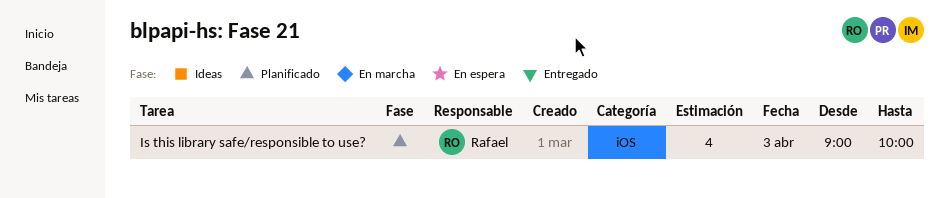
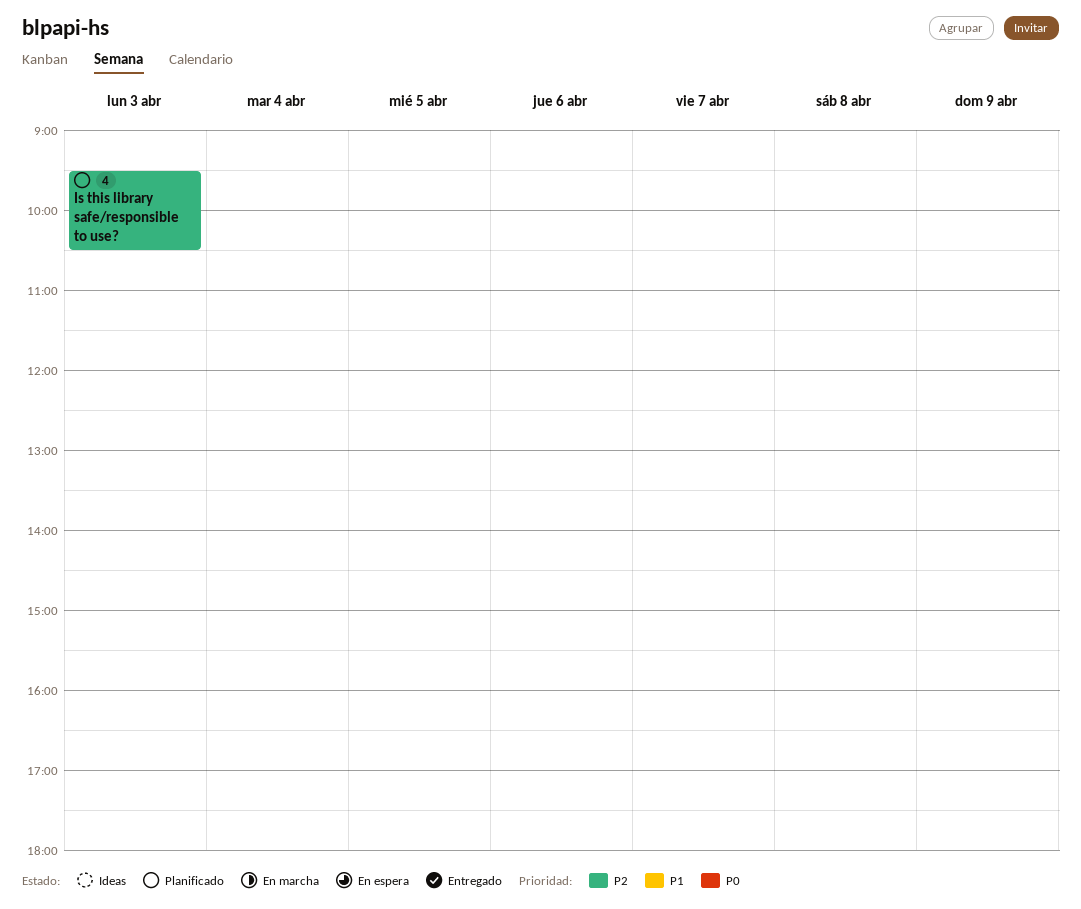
Is this library safe/responsible to use?, begins: 09:00 -> 09:30
Is this library safe/responsible to use?, ends: 10:00 -> 10:30

